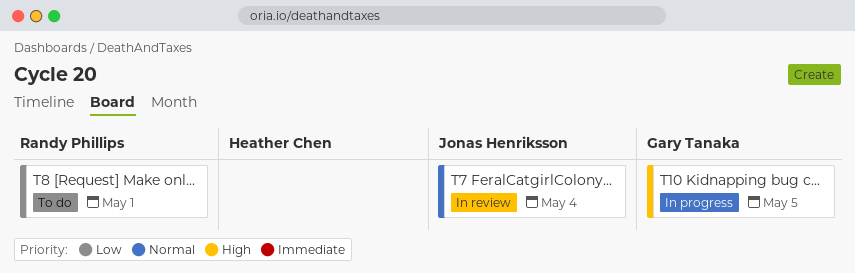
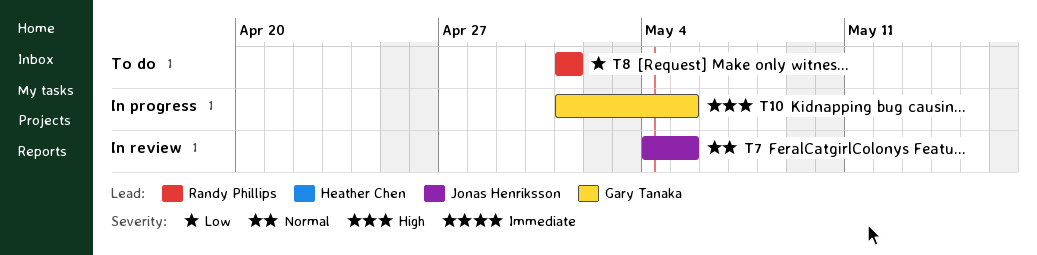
T7, due: May 4 -> May 5

